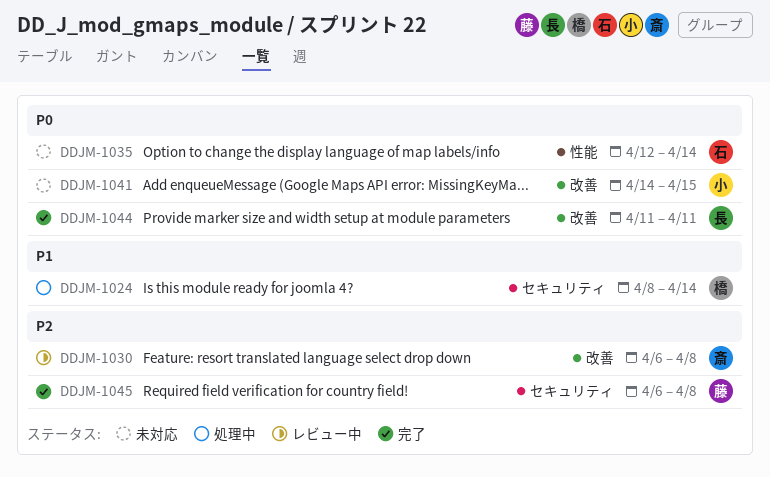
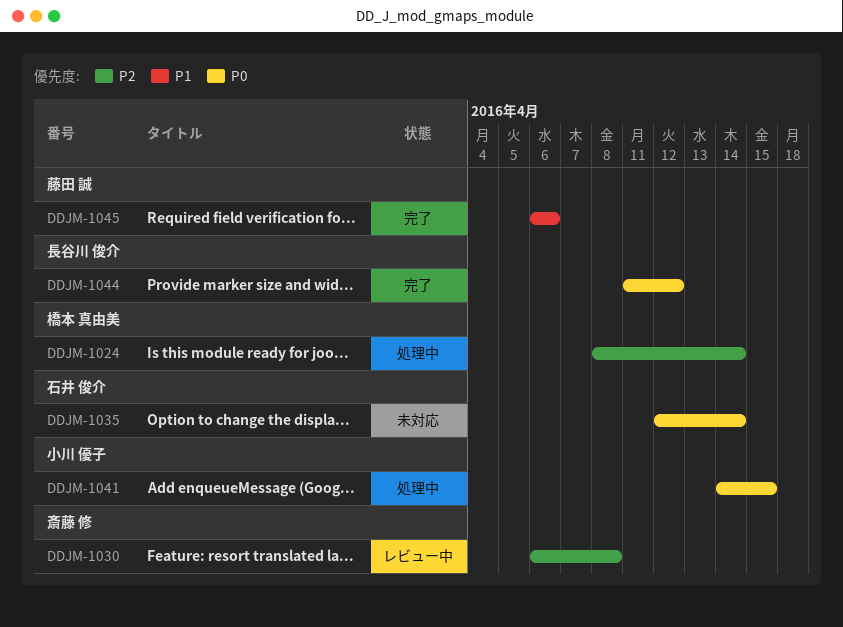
DDJM-1024, priority: P1 -> P2
DDJM-1041, status: 未対応 -> 処理中
DDJM-1044, due: Apr 11 -> Apr 12
DDJM-1045, priority: P2 -> P1
DDJM-1045, due: Apr 8 -> Apr 6

